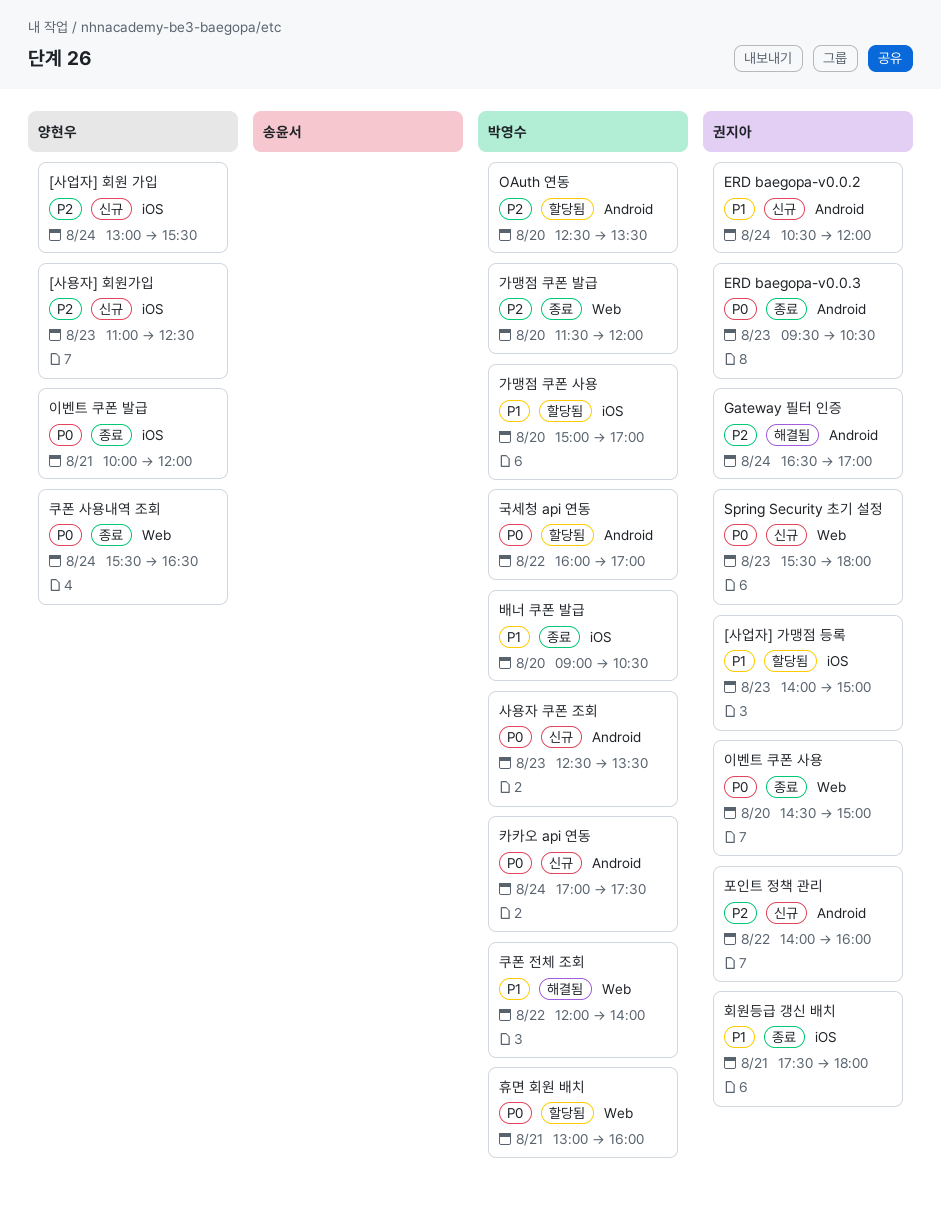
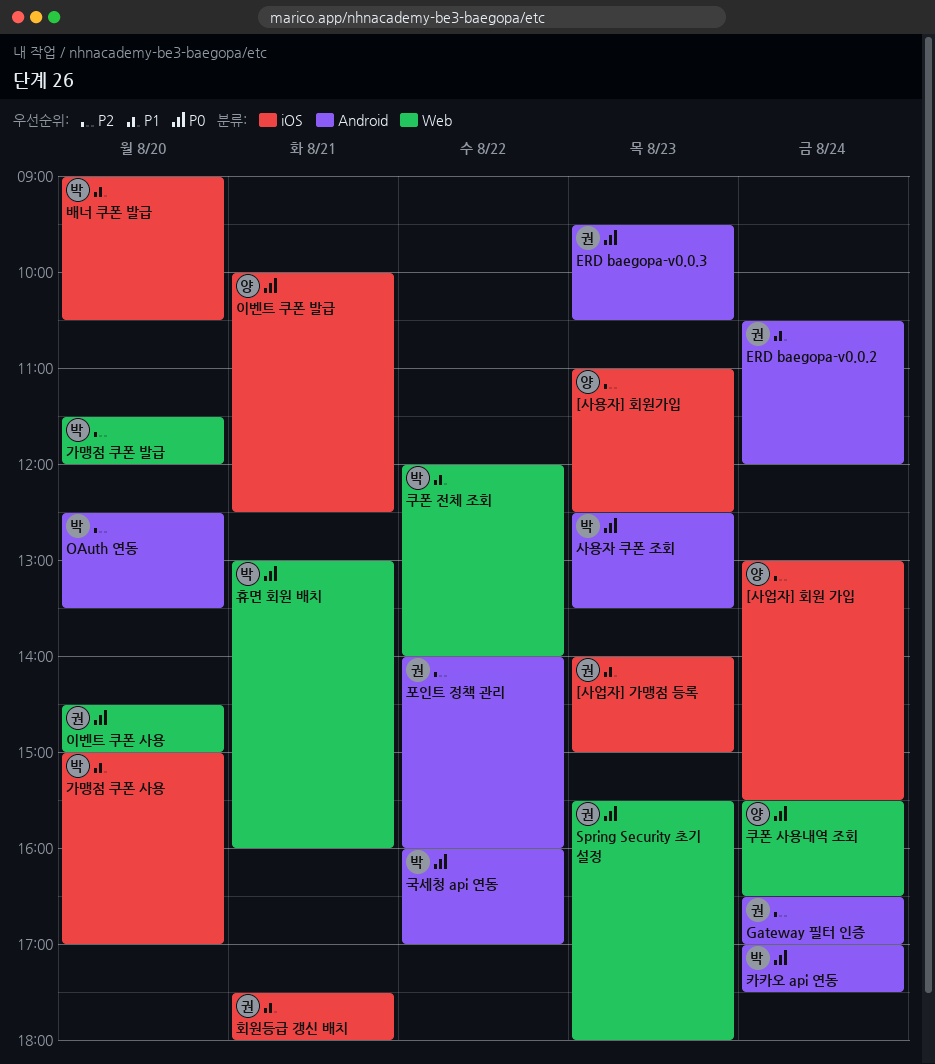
이벤트 쿠폰 발급, ends: 12:00 -> 12:30

